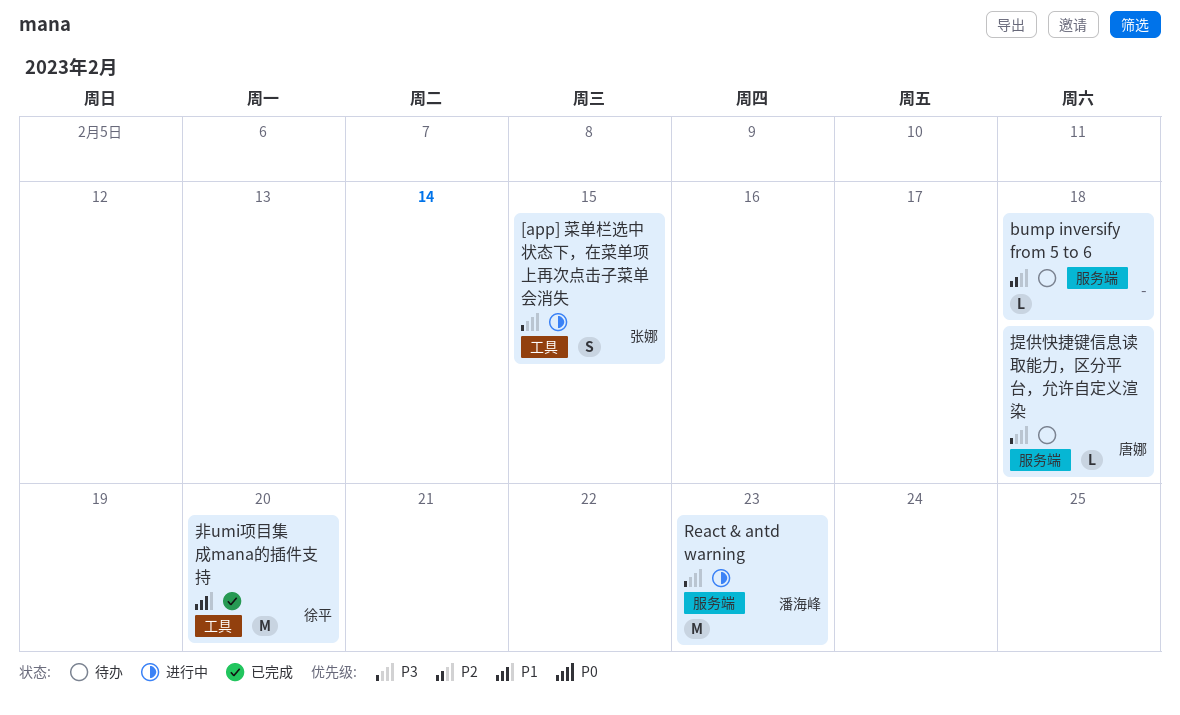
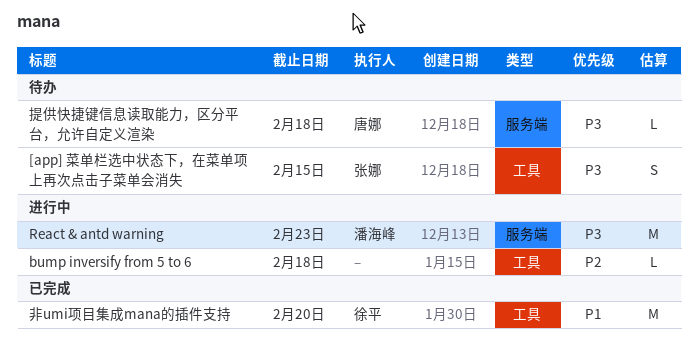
[app] 菜单栏选中状态下，在菜单项上再次点击子菜单会消失, status: 进行中 -> 待办
bump inversify from 5 to 6, status: 待办 -> 进行中
bump inversify from 5 to 6, label: 服务端 -> 工具

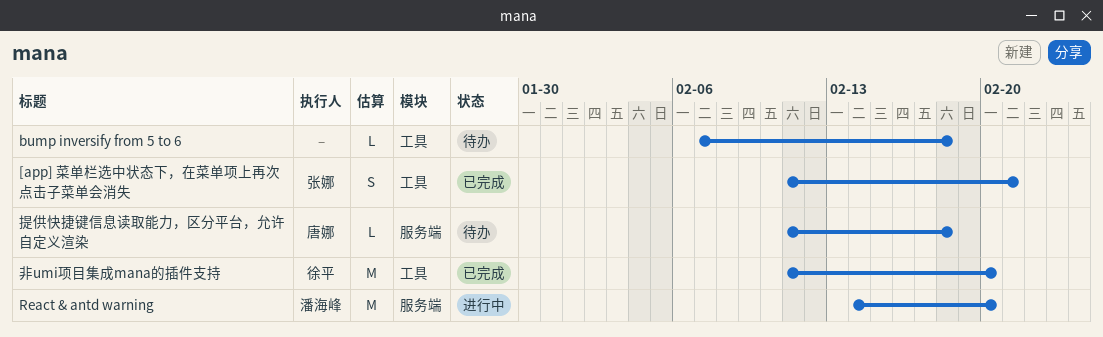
[app] 菜单栏选中状态下，在菜单项上再次点击子菜单会消失, status: 待办 -> 已完成
[app] 菜单栏选中状态下，在菜单项上再次点击子菜单会消失, due: Feb 15 -> Feb 21
bump inversify from 5 to 6, status: 进行中 -> 待办
React & antd warning, due: Feb 23 -> Feb 20

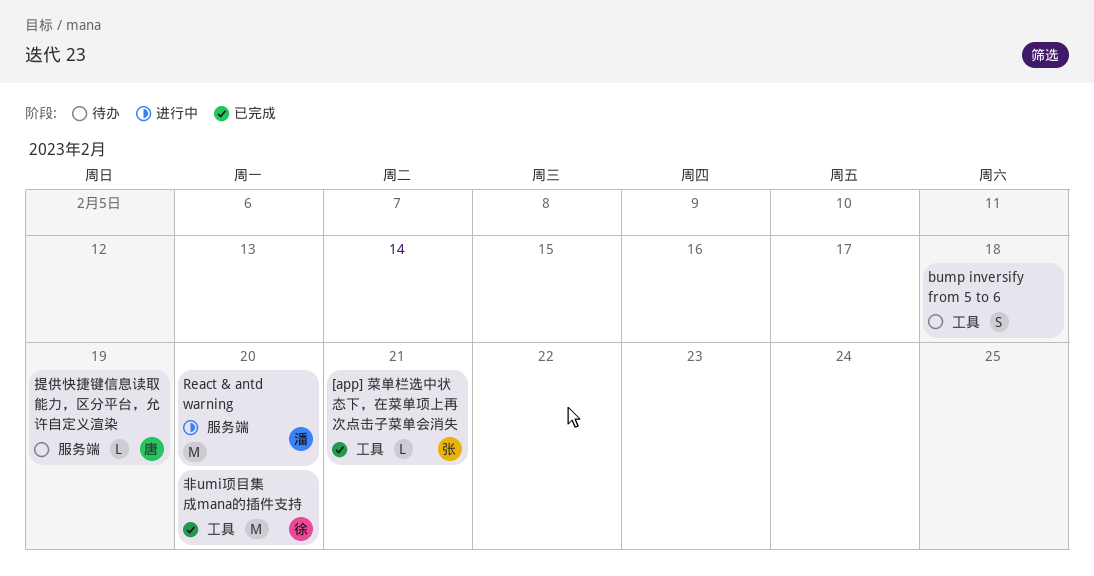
[app] 菜单栏选中状态下，在菜单项上再次点击子菜单会消失, estimate: S -> L
bump inversify from 5 to 6, estimate: L -> S
提供快捷键信息读取能力，区分平台，允许自定义渲染, due: Feb 18 -> Feb 19

